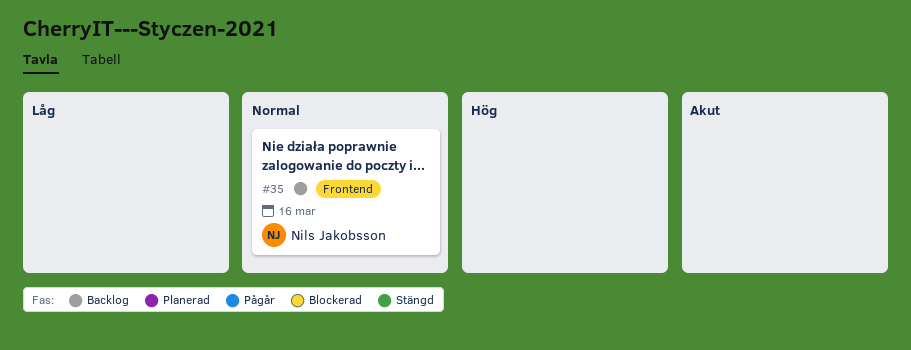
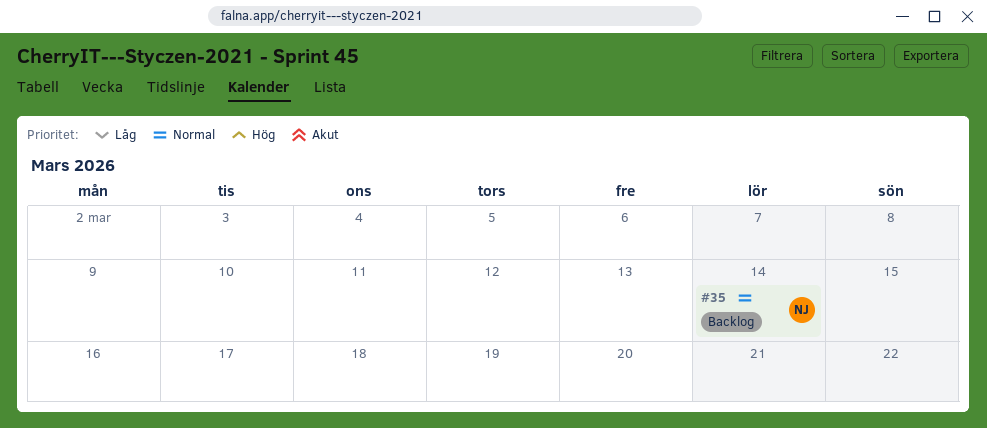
#35, due: Mar 16 -> Mar 14

